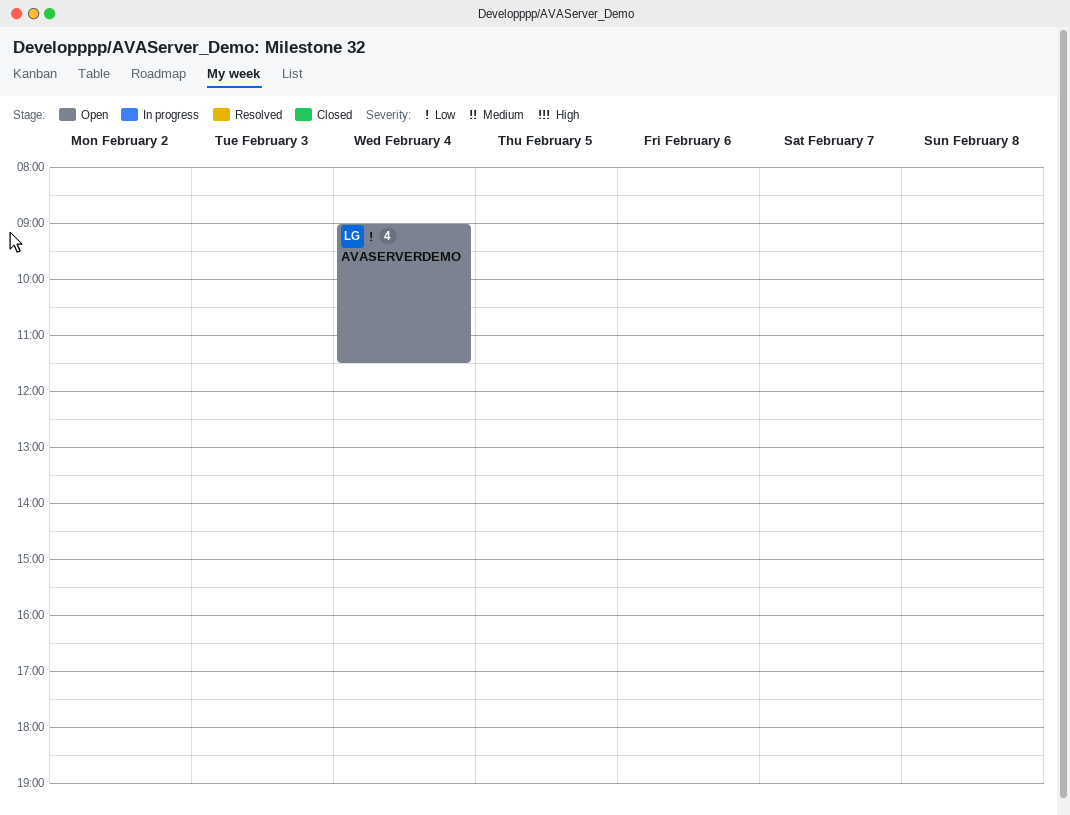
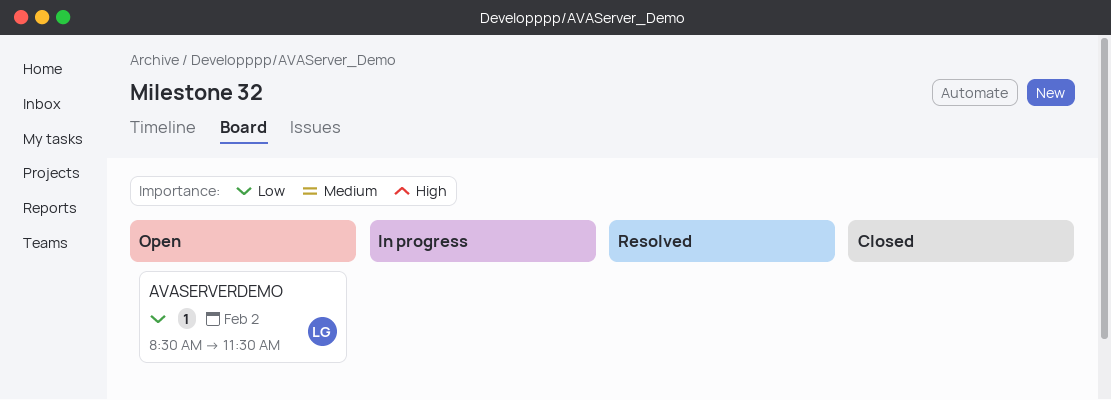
AVASERVERDEMO, estimate: 4 -> 1
AVASERVERDEMO, day: Feb 4 -> Feb 2
AVASERVERDEMO, begins: 09:00 -> 08:30

